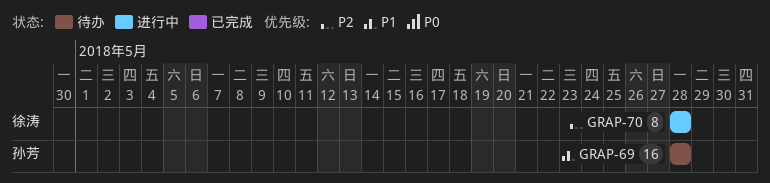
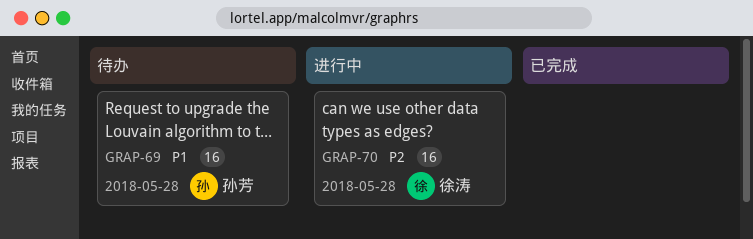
GRAP-70, estimate: 8 -> 16

